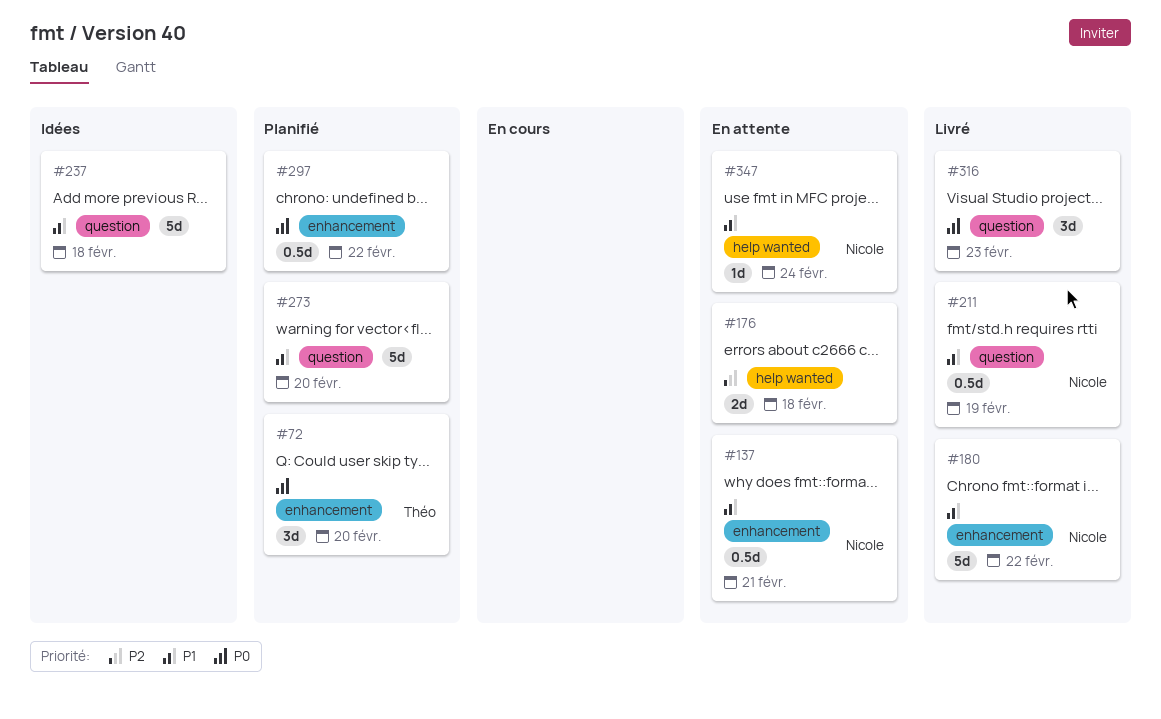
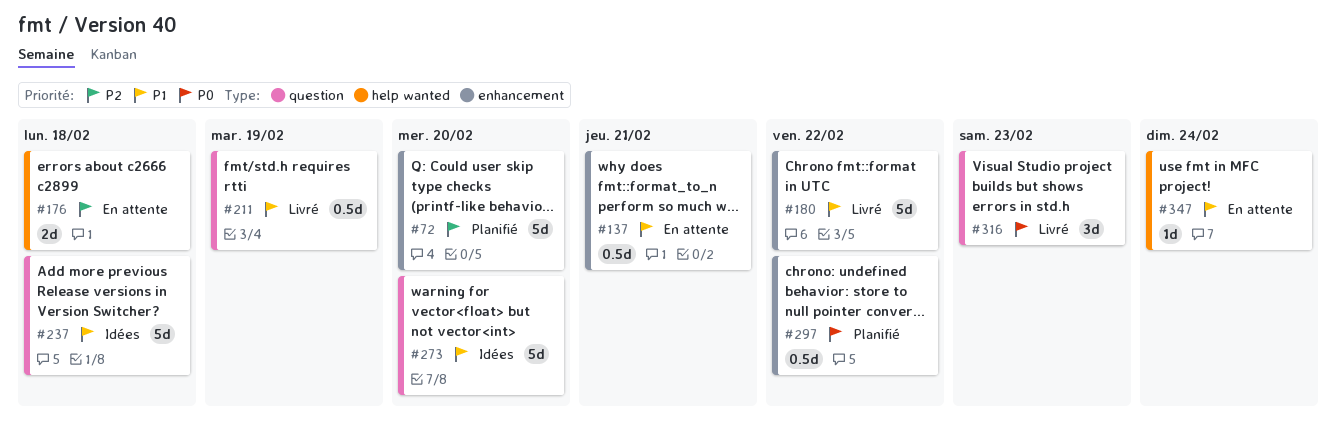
#72, priority: P0 -> P2
#72, estimate: 3d -> 5d
#273, status: Planifié -> Idées

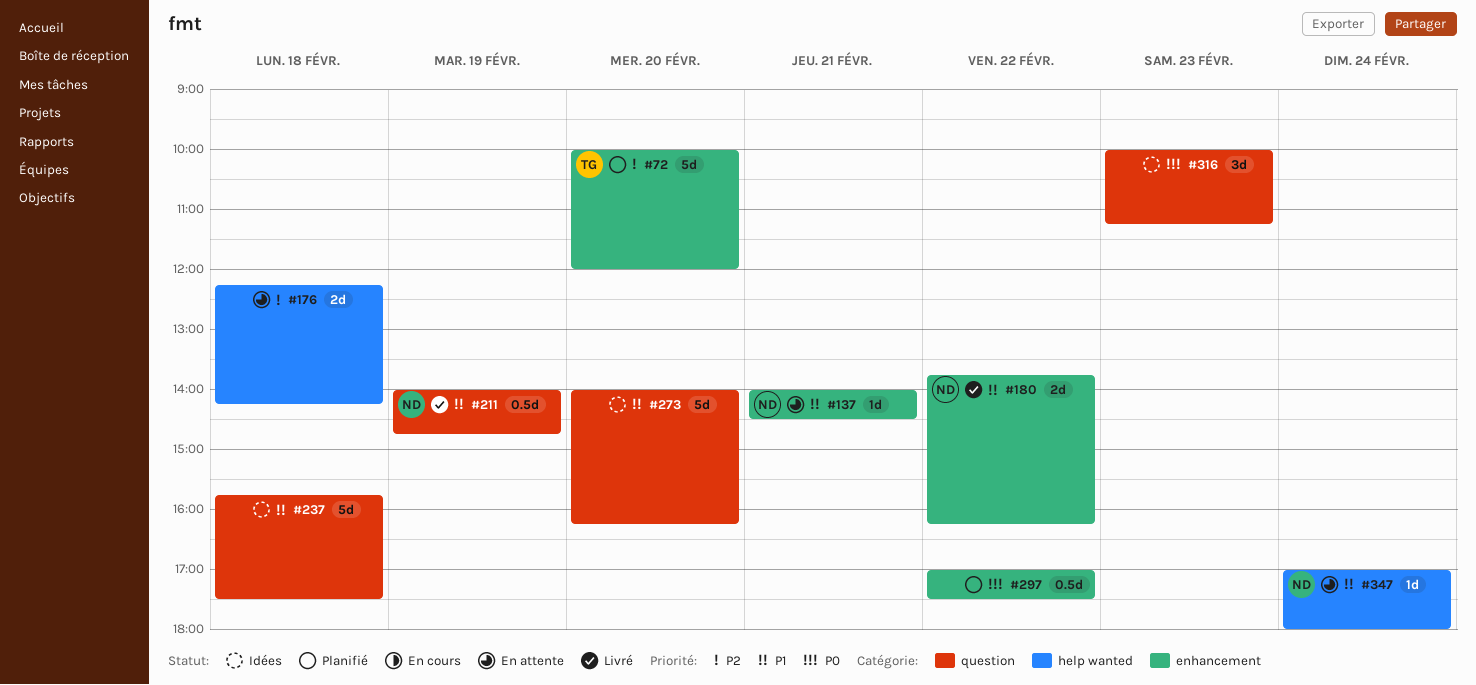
#137, estimate: 0.5d -> 1d
#180, estimate: 5d -> 2d
#316, status: Livré -> Idées

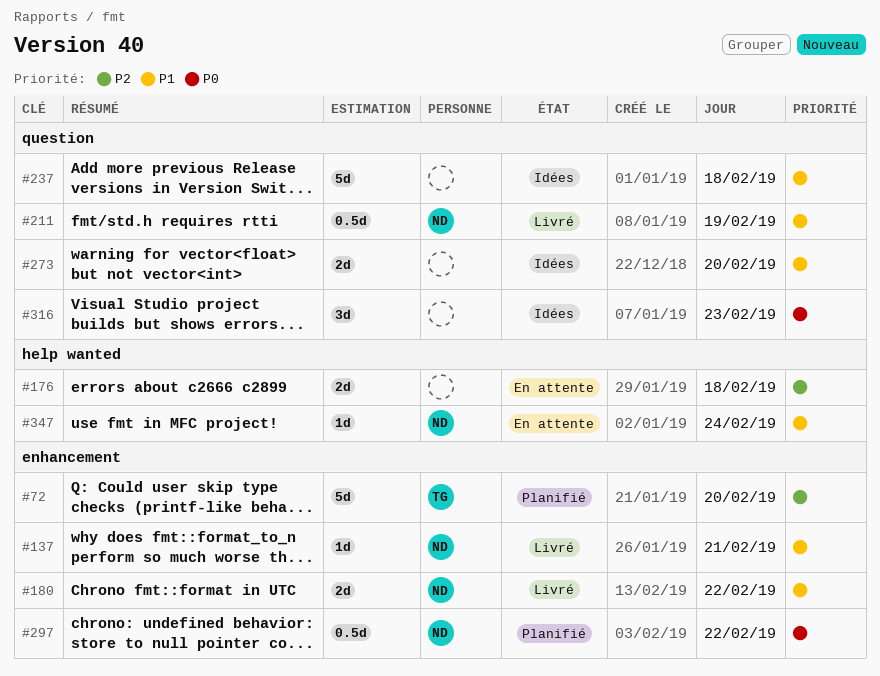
#137, status: En attente -> Livré
#273, estimate: 5d -> 2d
#297, owner: none -> ND

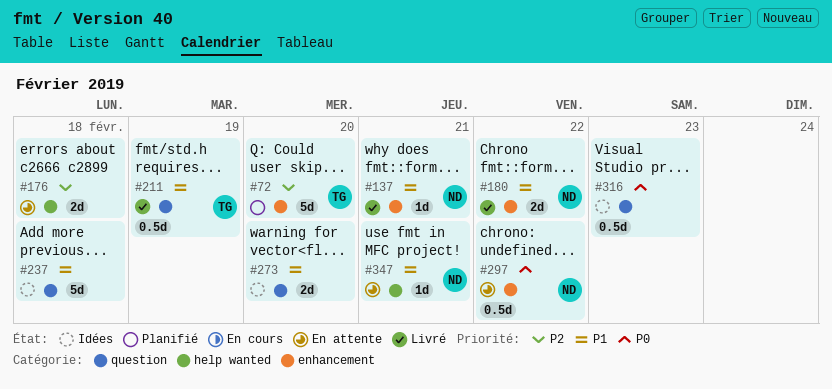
#211, owner: ND -> TG
#297, status: Planifié -> En attente
#316, estimate: 3d -> 0.5d
#347, day: Feb 24 -> Feb 21

